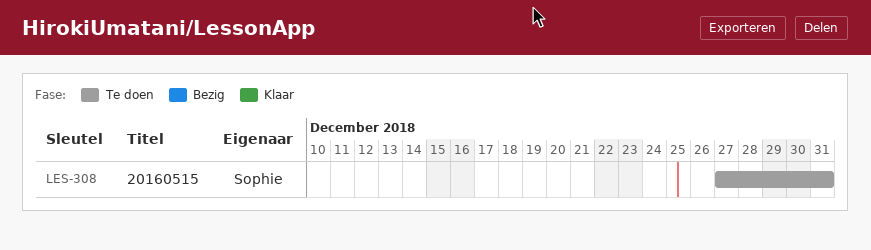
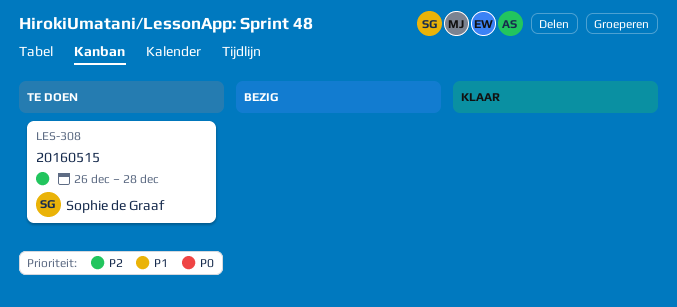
LES-308, start: Dec 27 -> Dec 26
LES-308, due: Dec 31 -> Dec 28

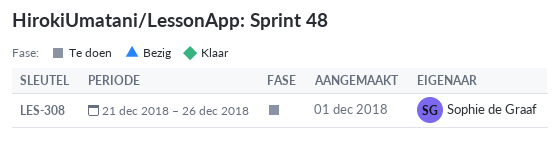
LES-308, start: Dec 26 -> Dec 21
LES-308, due: Dec 28 -> Dec 26

